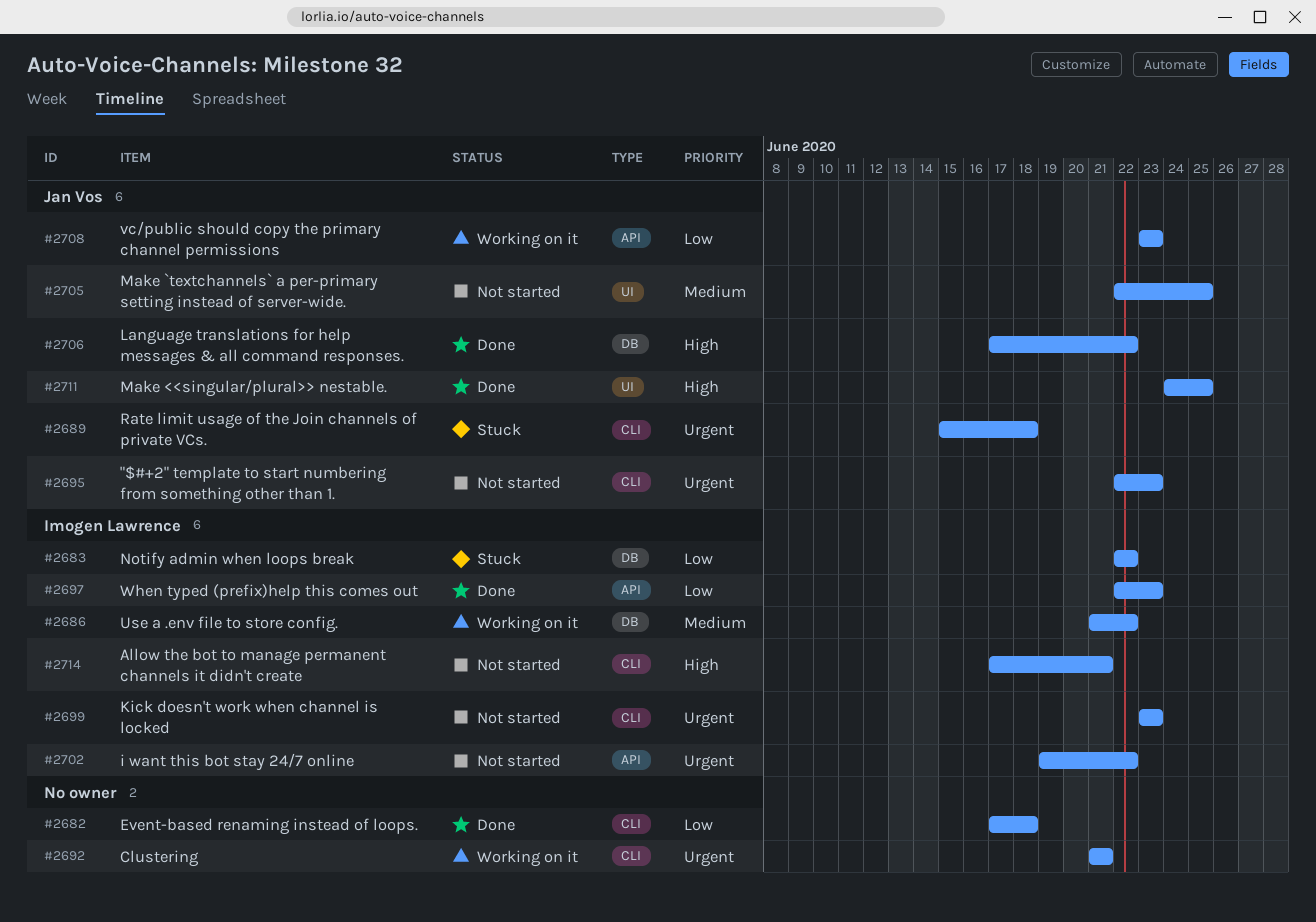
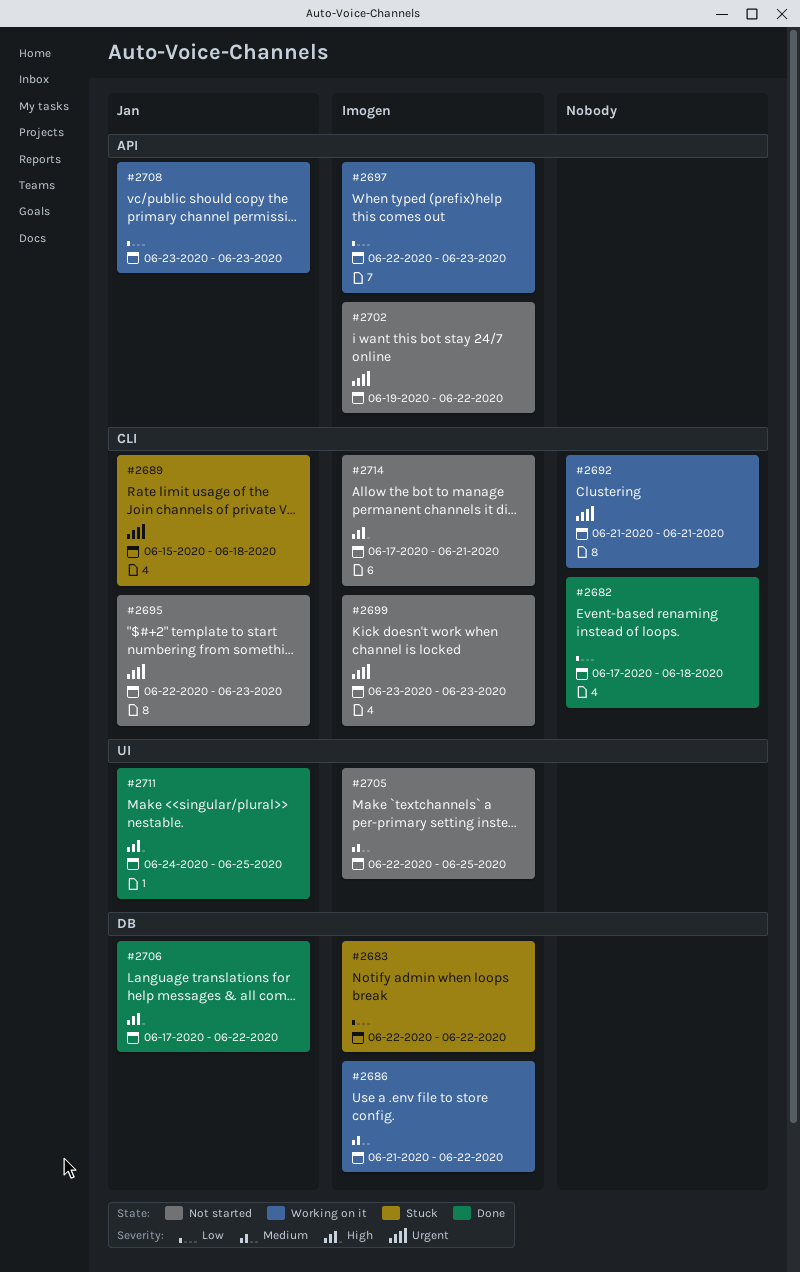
#2697, status: Done -> Working on it
#2705, owner: Jan Vos -> Imogen Lawrence

